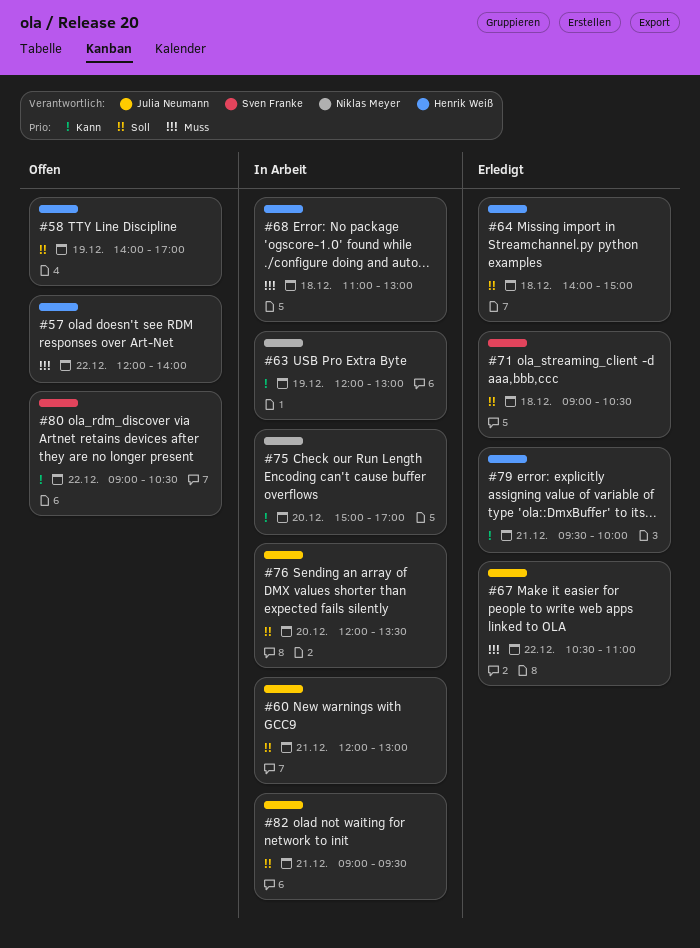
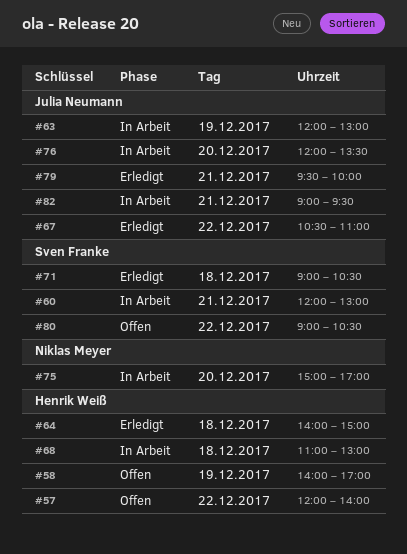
#60, owner: Julia Neumann -> Sven Franke
#63, owner: Niklas Meyer -> Julia Neumann
#79, owner: Henrik Weiß -> Julia Neumann

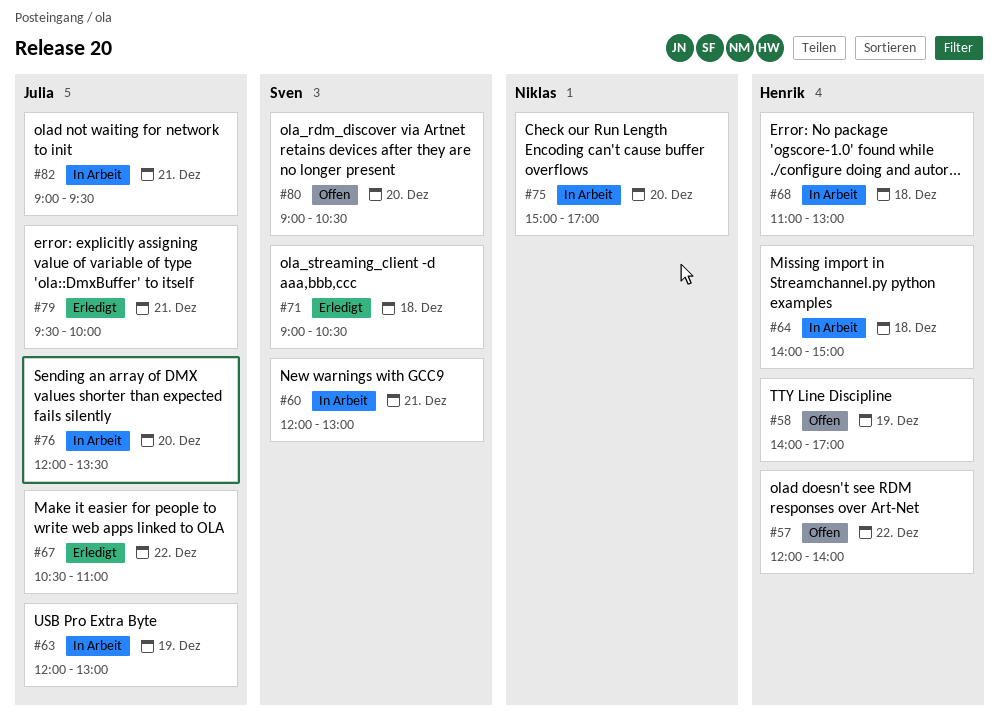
#64, status: Erledigt -> In Arbeit
#80, day: Dec 22 -> Dec 20

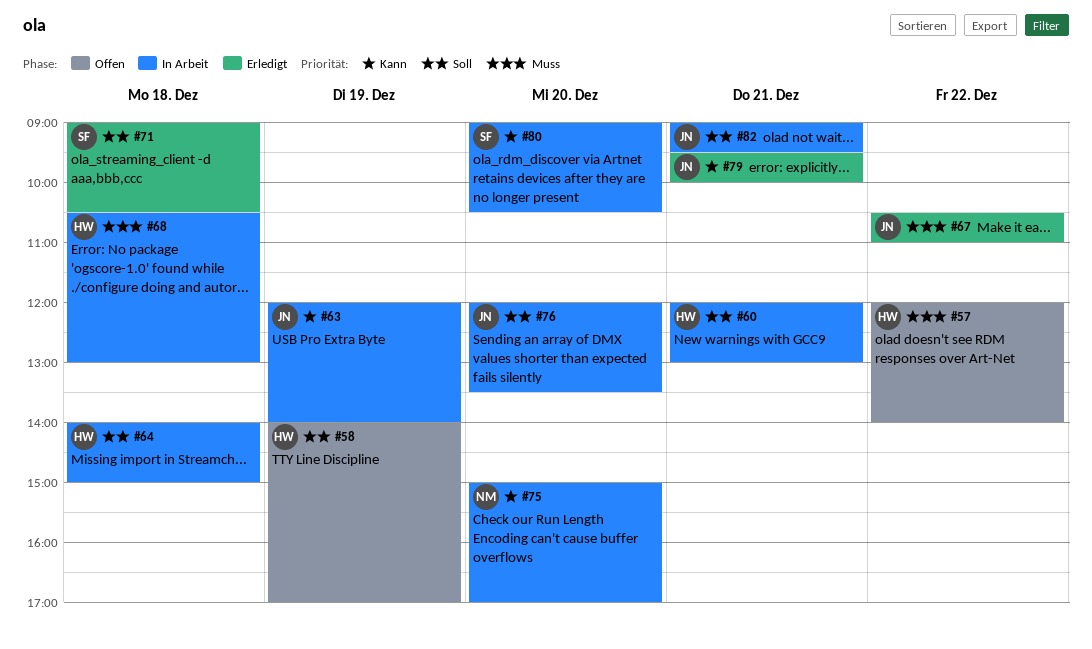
#60, owner: Sven -> Henrik
#63, ends: 13:00 -> 14:00
#68, begins: 11:00 -> 10:30
#80, status: Offen -> In Arbeit

